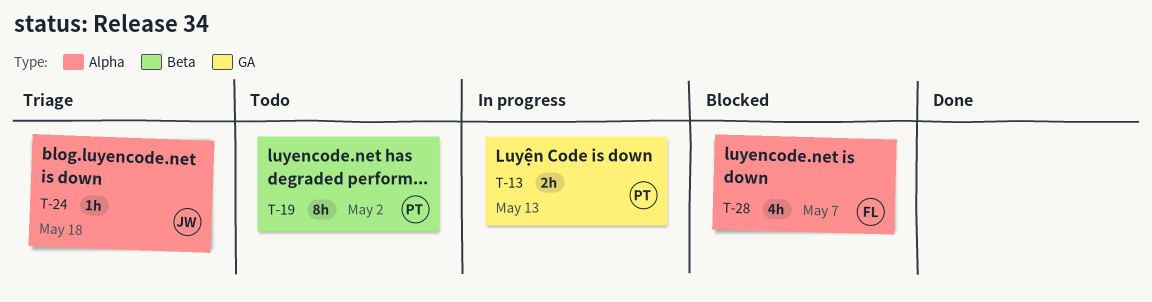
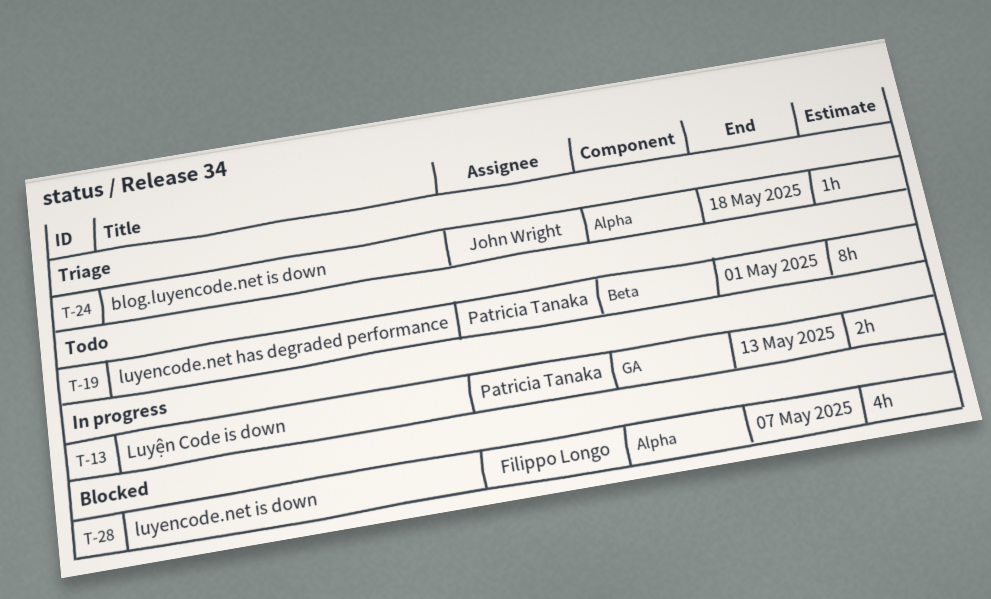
T-19, due: May 2 -> May 1

